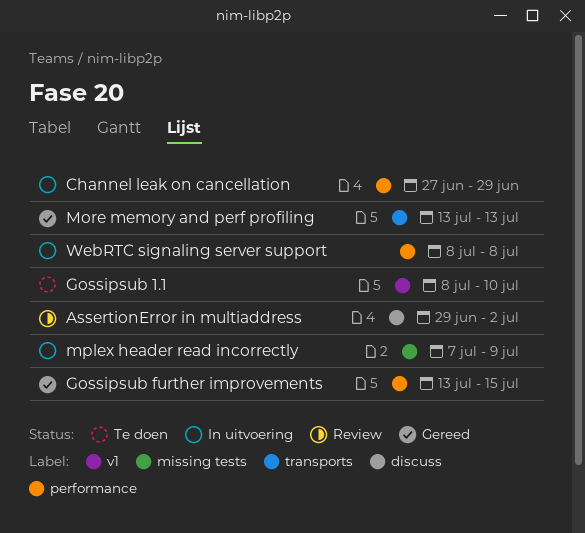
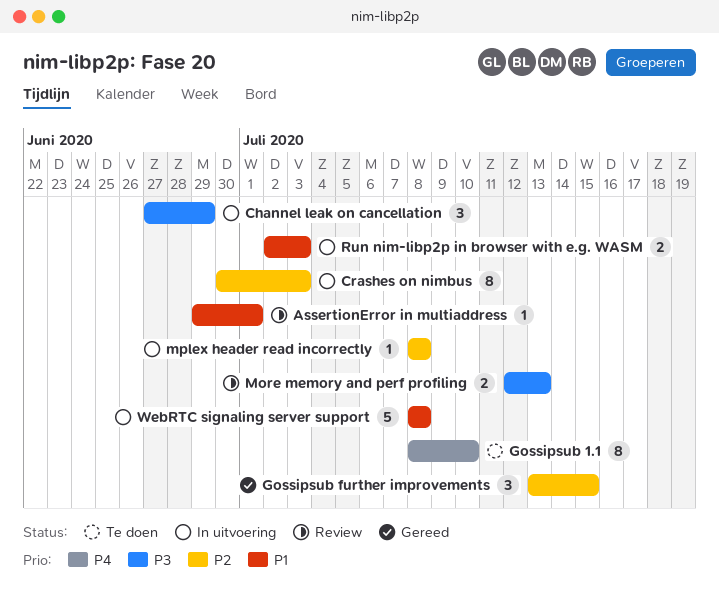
AssertionError in multiaddress, due: Jul 2 -> Jul 1
Crashes on nimbus: none -> present
More memory and perf profiling, status: Gereed -> Review
More memory and perf profiling, start: Jul 13 -> Jul 12
mplex header read incorrectly, start: Jul 7 -> Jul 8
mplex header read incorrectly, due: Jul 9 -> Jul 8
Run nim-libp2p in browser with e.g. WASM: none -> present

